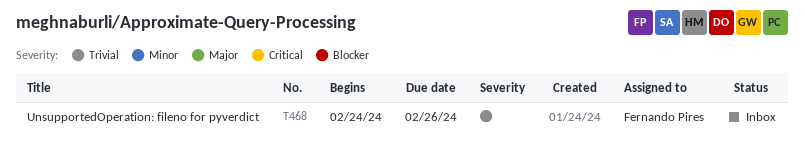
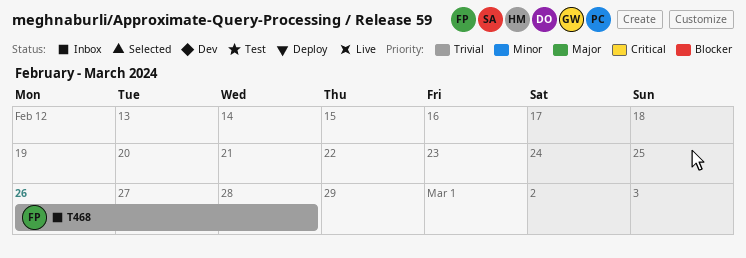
T468, start: Feb 24 -> Feb 26
T468, due: Feb 26 -> Feb 28

